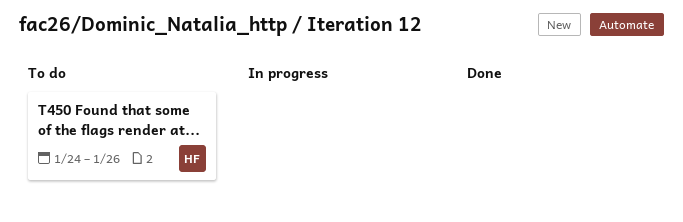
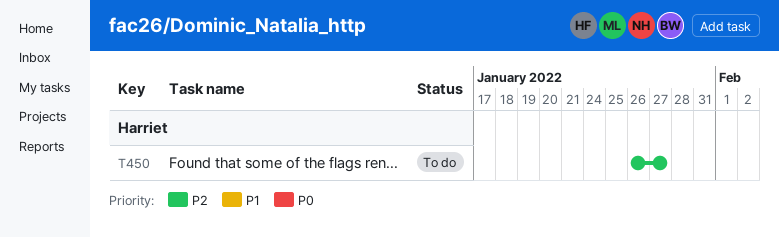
T450, start: Jan 24 -> Jan 26
T450, due: Jan 26 -> Jan 27

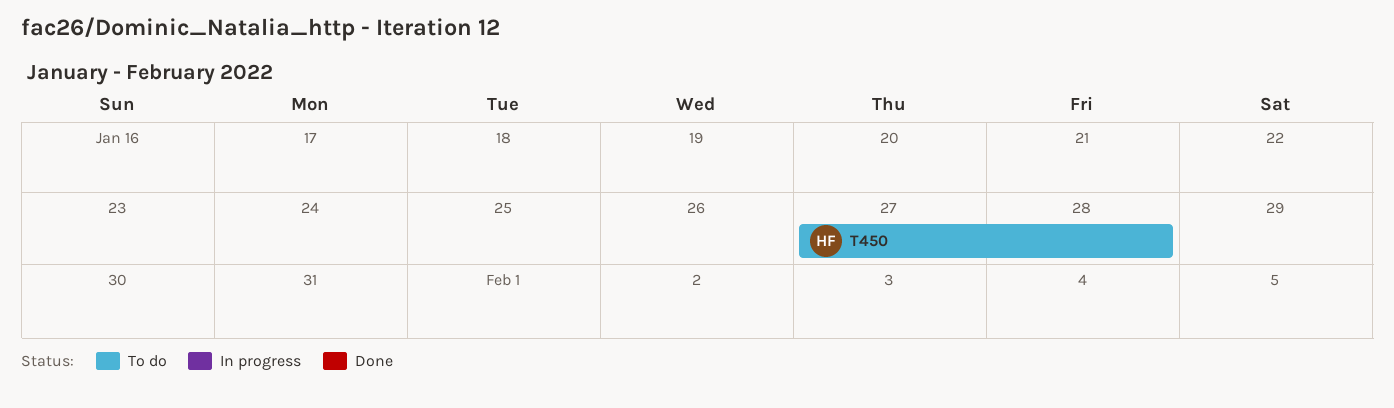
T450, start: Jan 26 -> Jan 27
T450, due: Jan 27 -> Jan 28

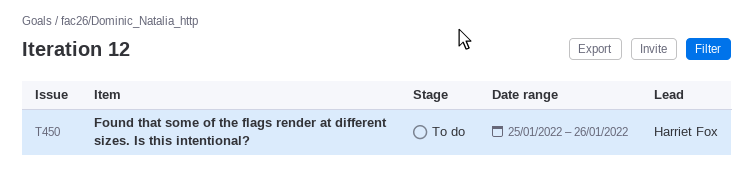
T450, start: Jan 27 -> Jan 25
T450, due: Jan 28 -> Jan 26

